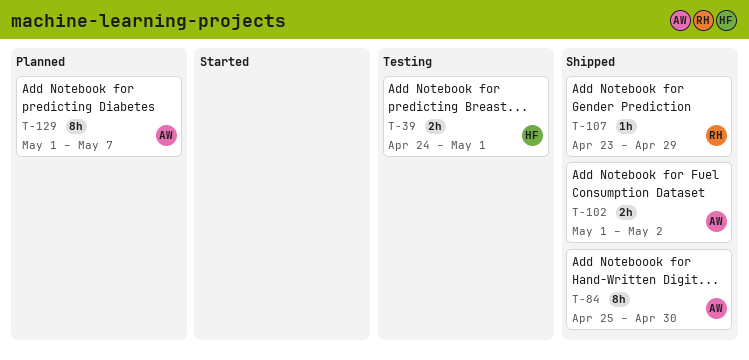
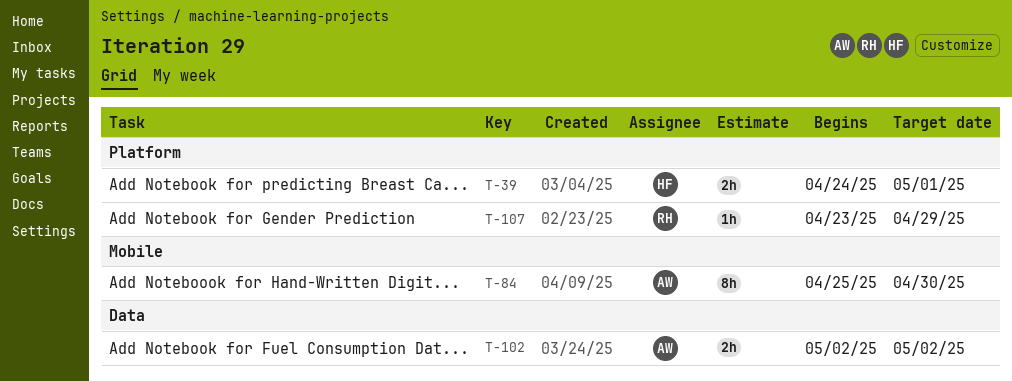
T-102, start: May 1 -> May 2
T-129: present -> none

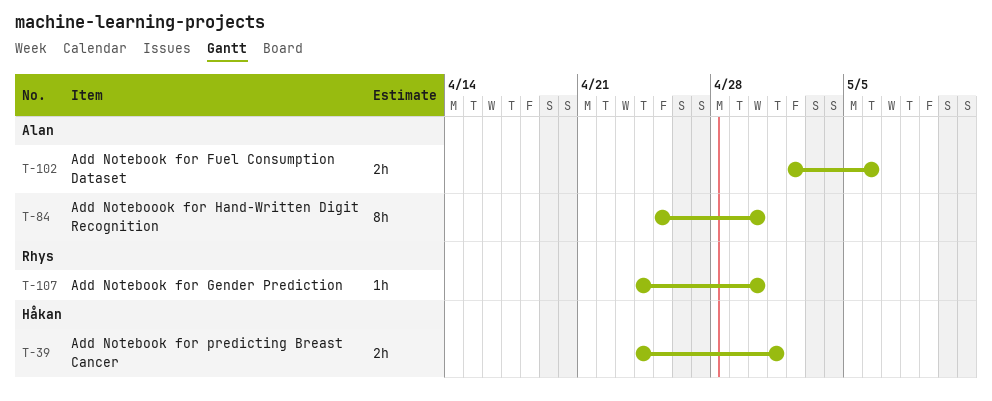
T-102, due: May 2 -> May 6
T-107, start: Apr 23 -> Apr 24
T-107, due: Apr 29 -> Apr 30

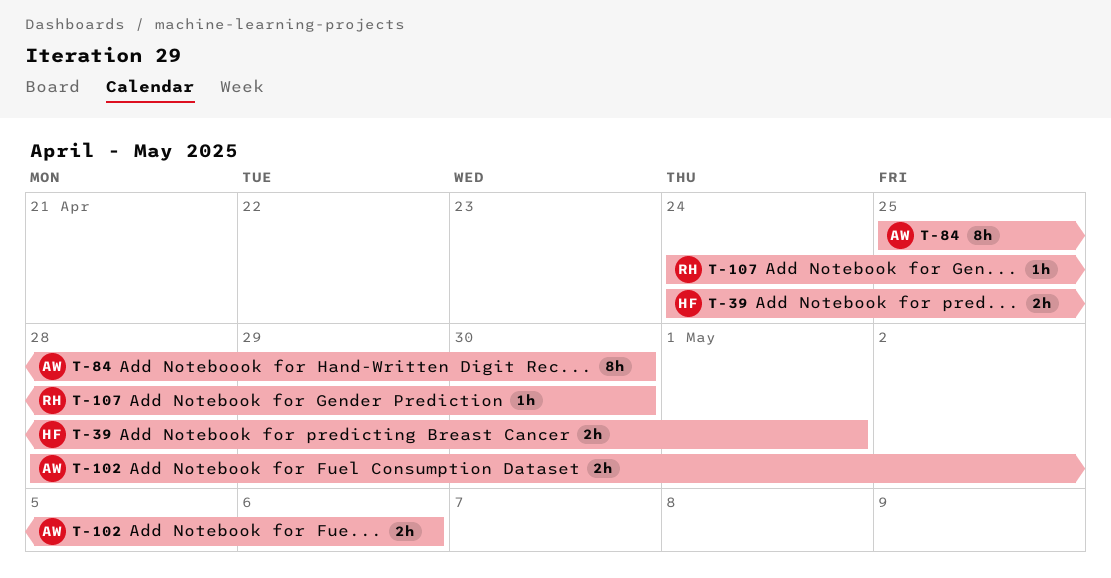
T-102, start: May 2 -> Apr 28

